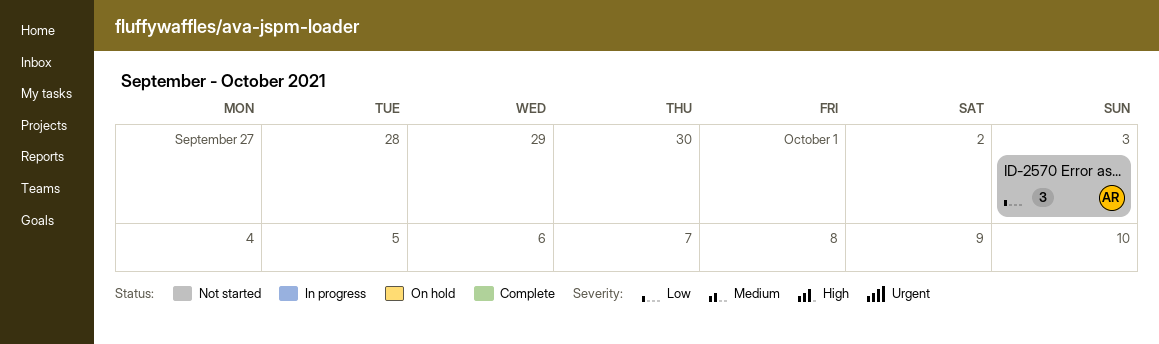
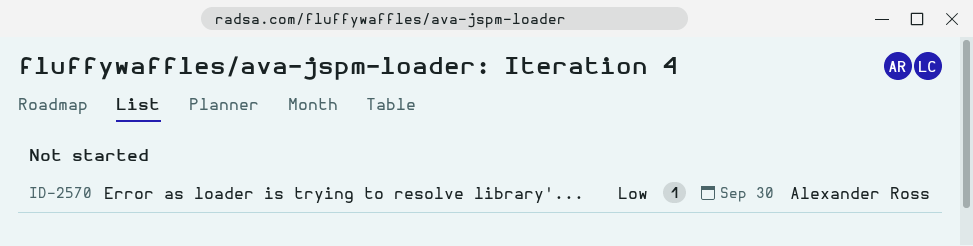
ID-2570, estimate: 3 -> 1
ID-2570, due: Oct 3 -> Sep 30

